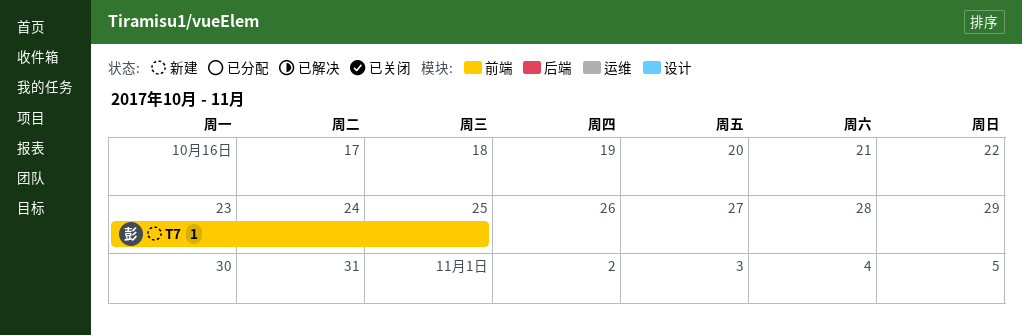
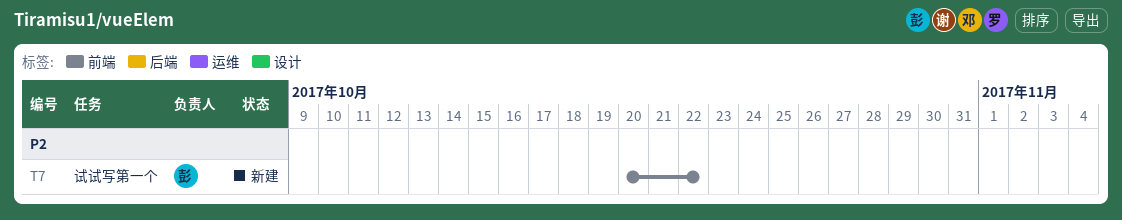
T7, start: Oct 23 -> Oct 20
T7, due: Oct 25 -> Oct 22

